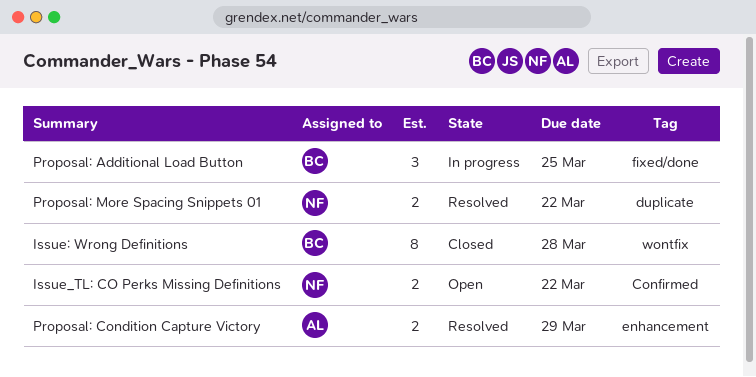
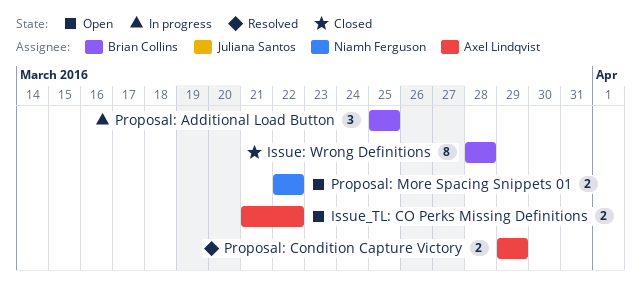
Issue_TL: CO Perks Missing Definitions, owner: Niamh Ferguson -> Axel Lindqvist
Proposal: More Spacing Snippets 01, status: Resolved -> Open

